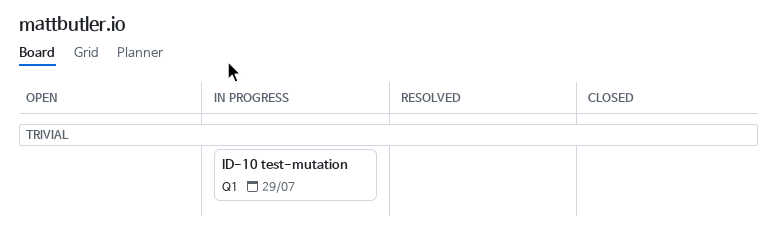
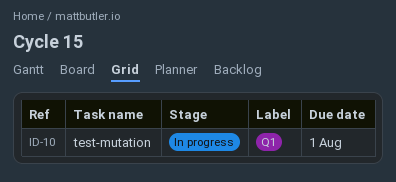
ID-10, due: Jul 29 -> Aug 1

